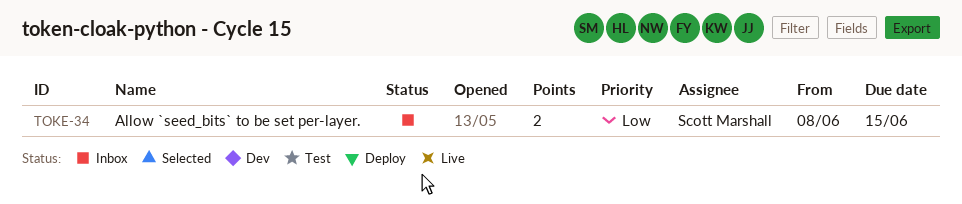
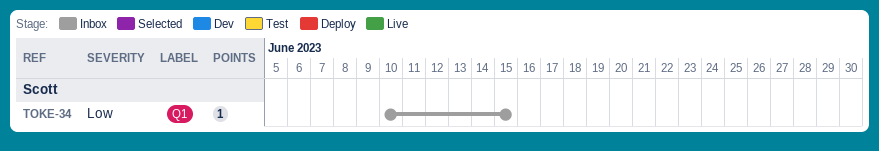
TOKE-34, estimate: 2 -> 1
TOKE-34, start: Jun 8 -> Jun 10

